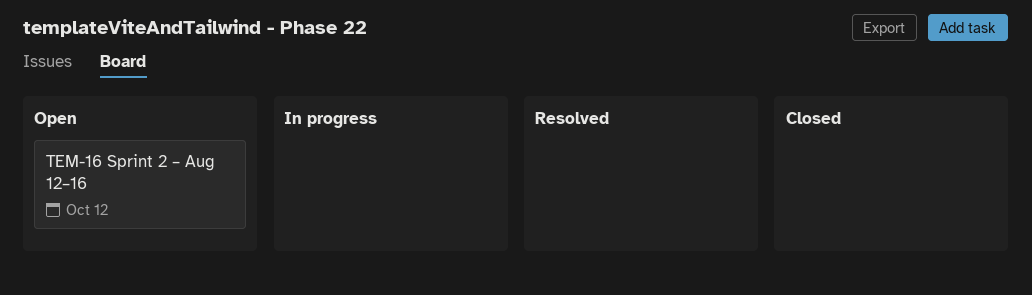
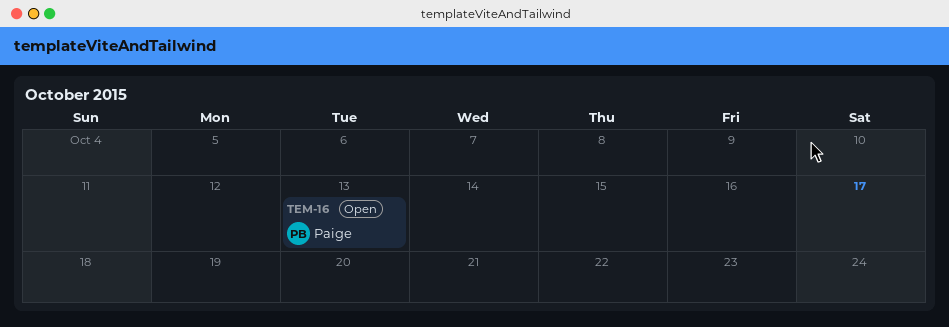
TEM-16, due: Oct 12 -> Oct 13

